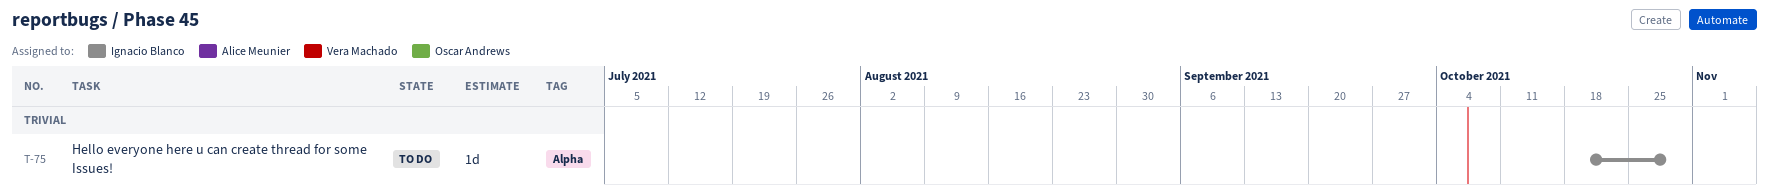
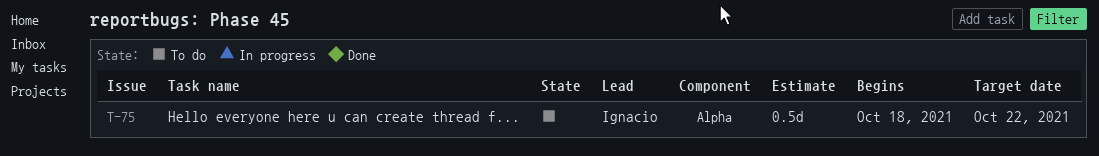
T-75, estimate: 1d -> 0.5d
T-75, due: Oct 29 -> Oct 22

